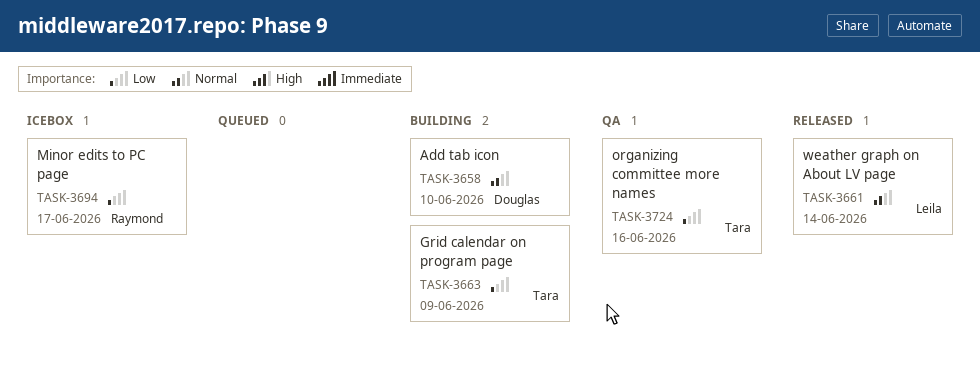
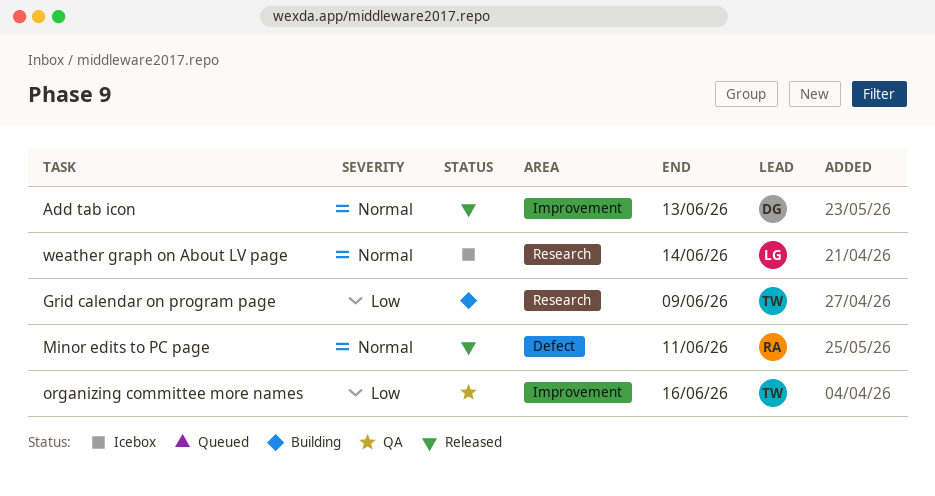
Add tab icon, status: Building -> Released
Add tab icon, due: Jun 10 -> Jun 13
Minor edits to PC page, status: Icebox -> Released
Minor edits to PC page, priority: Low -> Normal
Minor edits to PC page, due: Jun 17 -> Jun 11
weather graph on About LV page, status: Released -> Icebox

